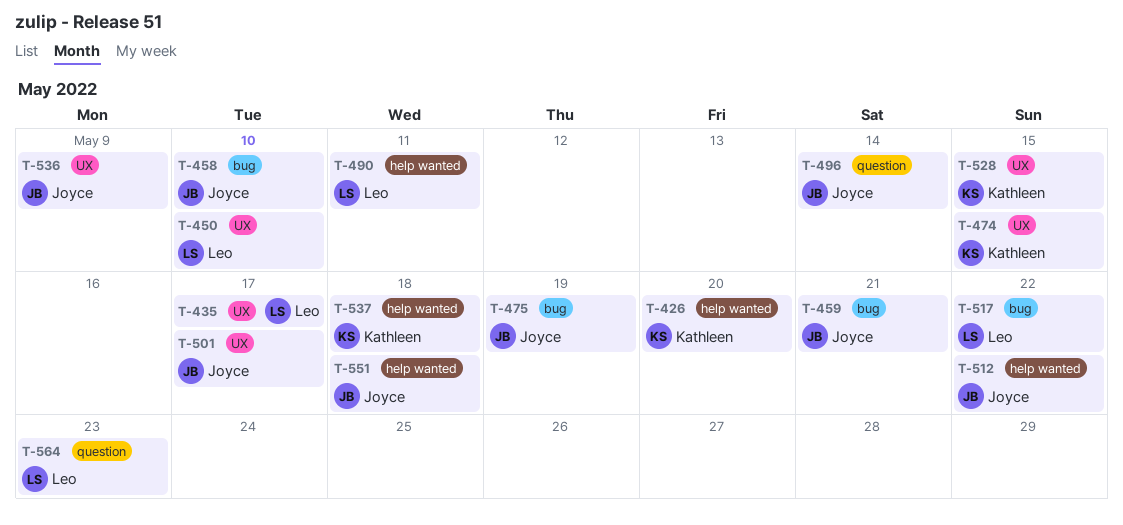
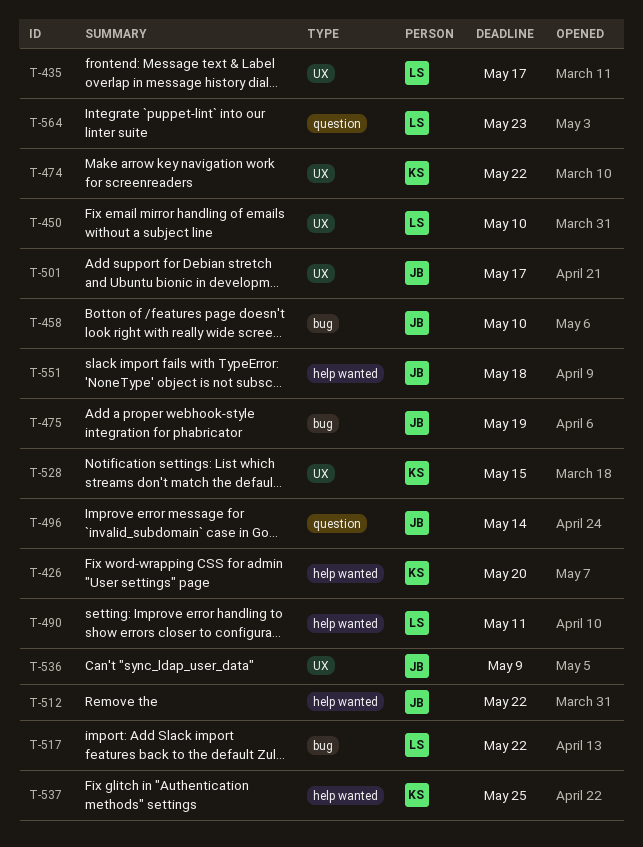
T-459: present -> none
T-474, due: May 15 -> May 22
T-537, due: May 18 -> May 25

